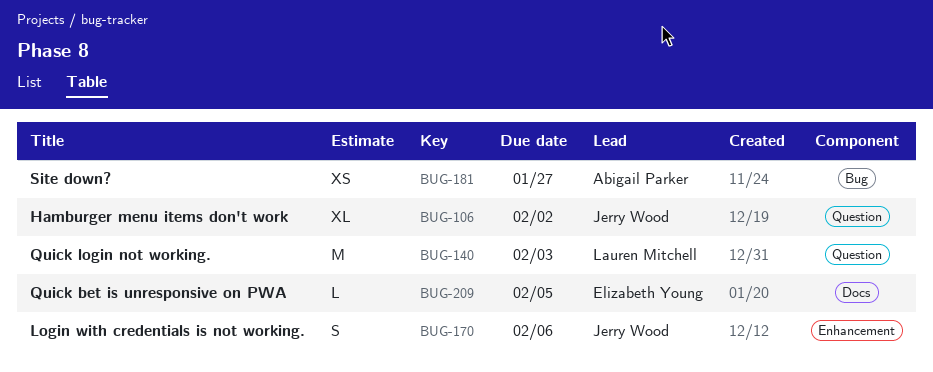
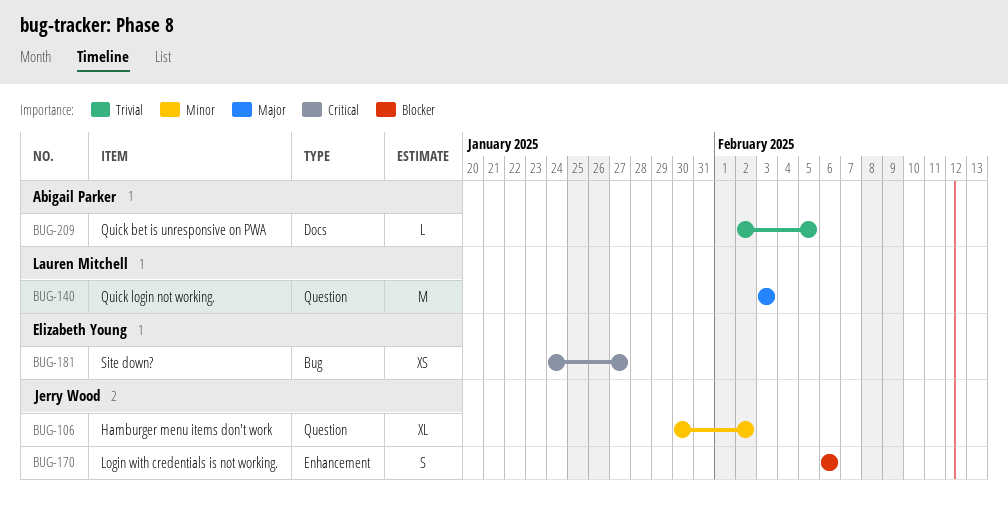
BUG-181, owner: Abigail Parker -> Elizabeth Young
BUG-209, owner: Elizabeth Young -> Abigail Parker

